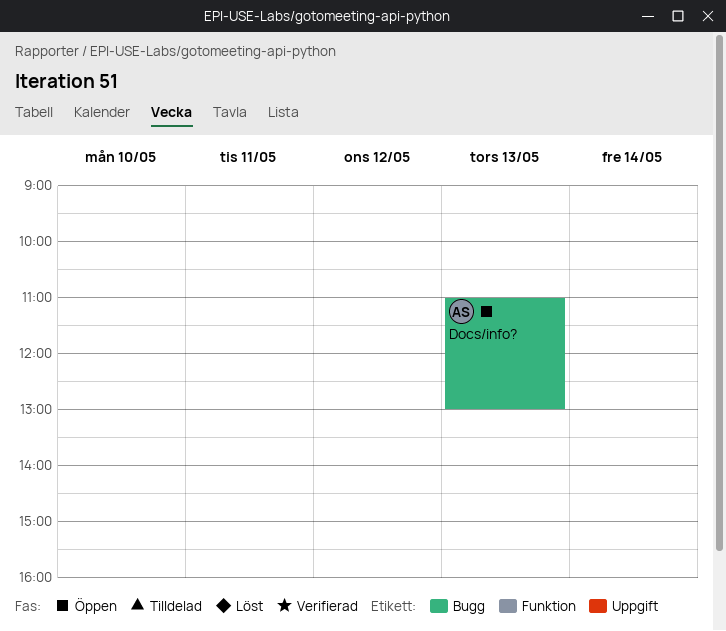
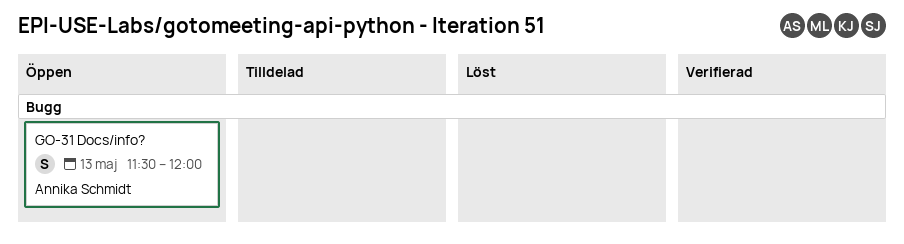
Docs/info?, begins: 11:00 -> 11:30
Docs/info?, ends: 13:00 -> 12:00

